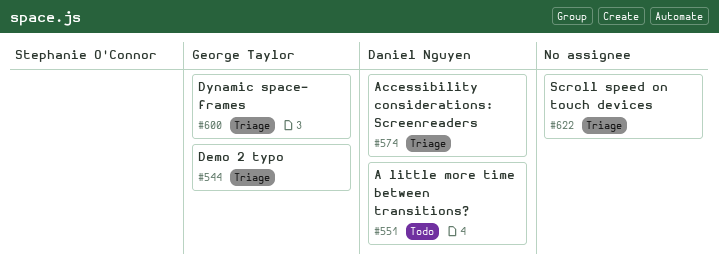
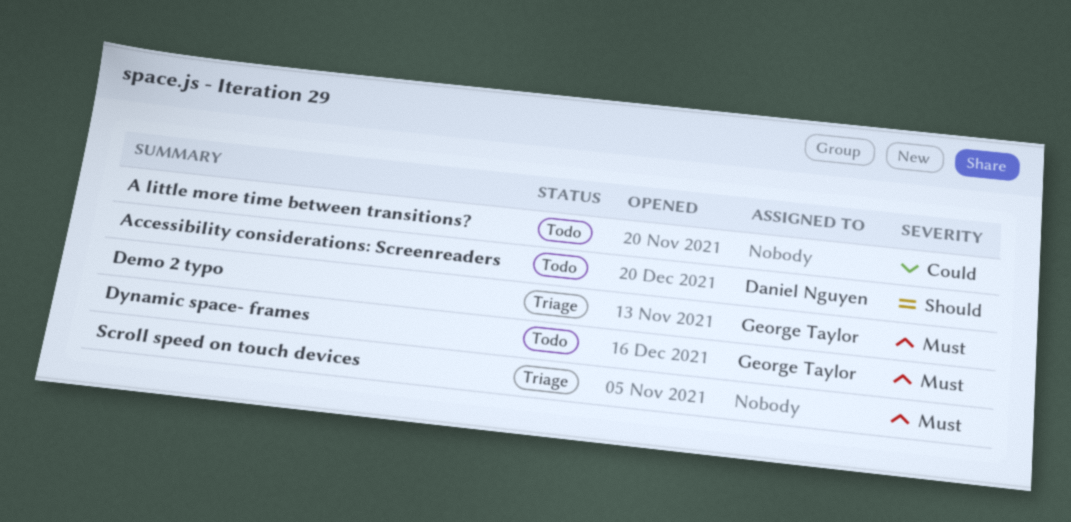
A little more time between transitions?, owner: Daniel Nguyen -> none
Accessibility considerations: Screenreaders, status: Triage -> Todo
Dynamic space- frames, status: Triage -> Todo

